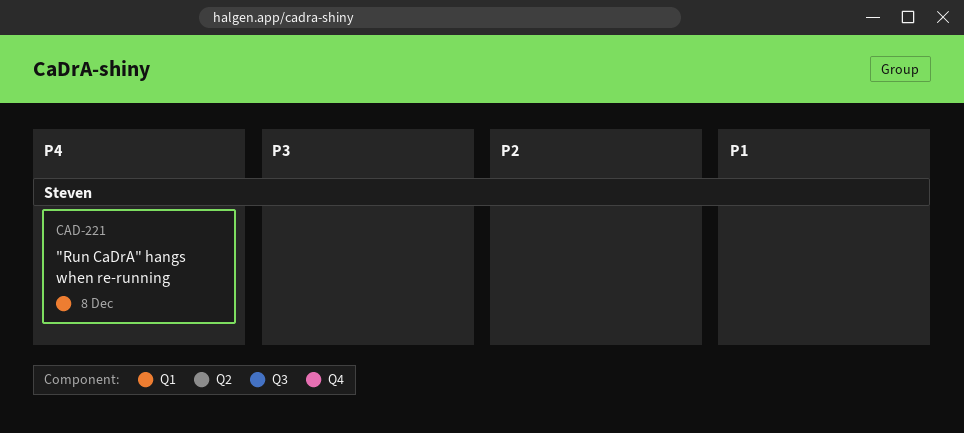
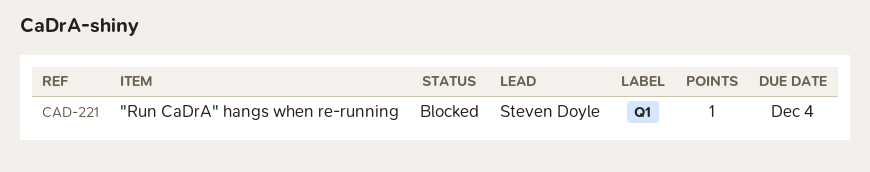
CAD-221, due: Dec 8 -> Dec 4

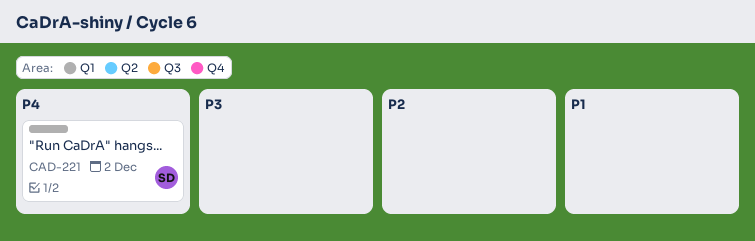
CAD-221, due: Dec 4 -> Dec 2

